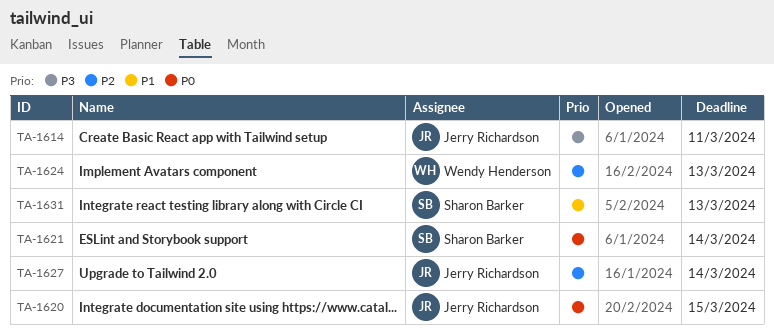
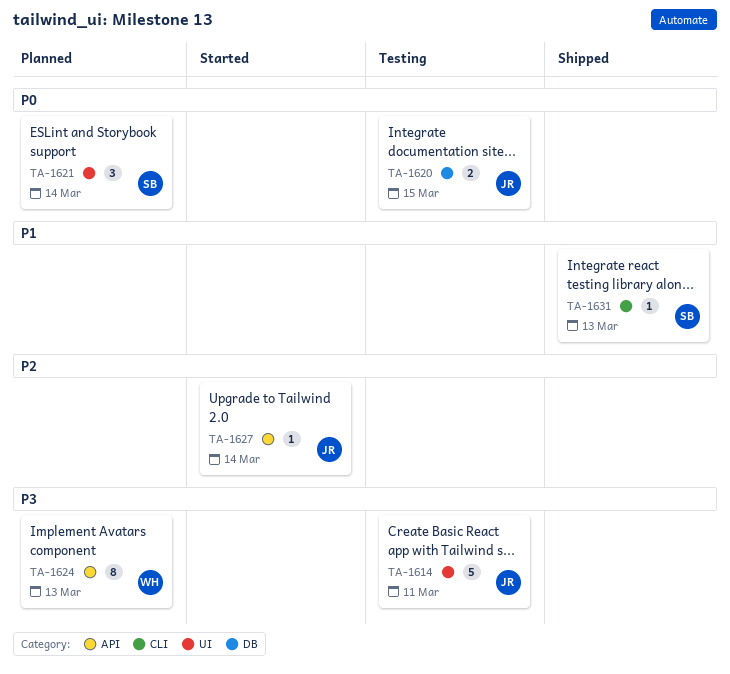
TA-1624, priority: P2 -> P3

